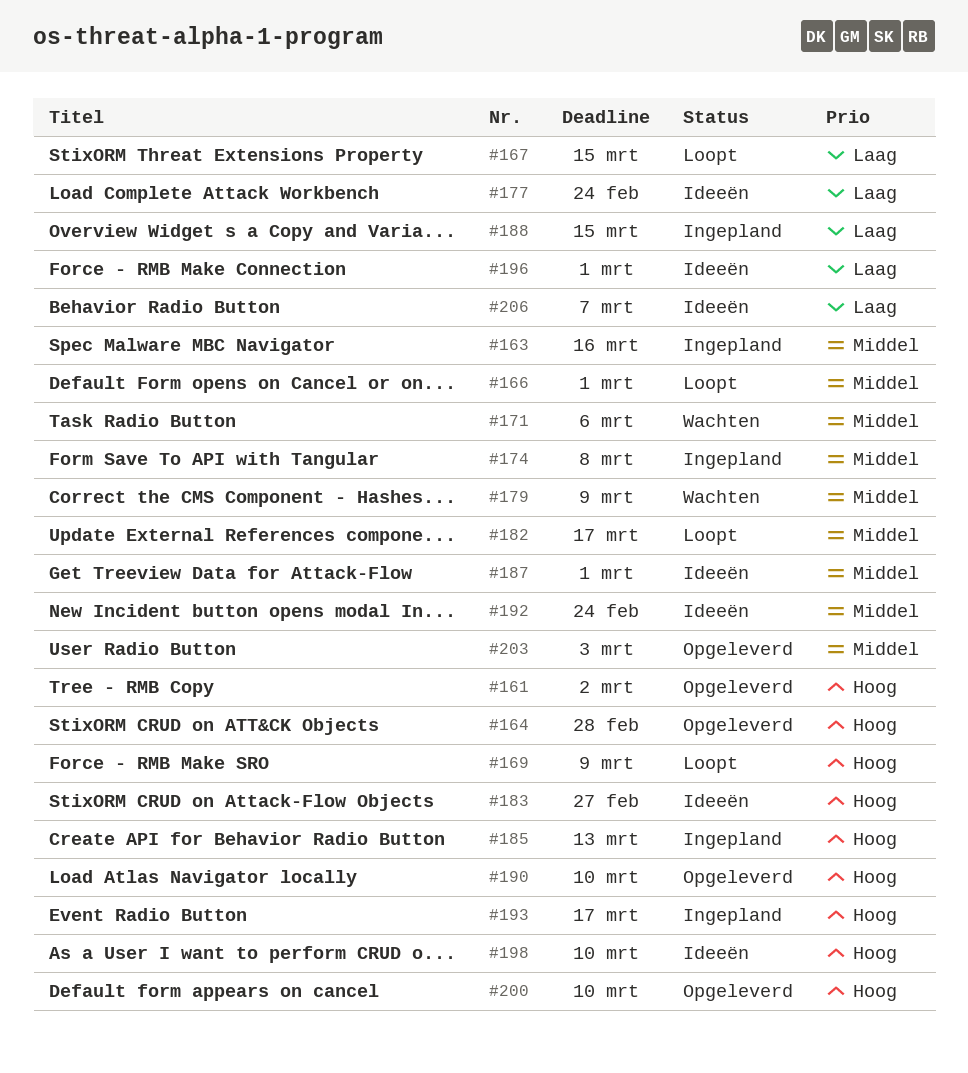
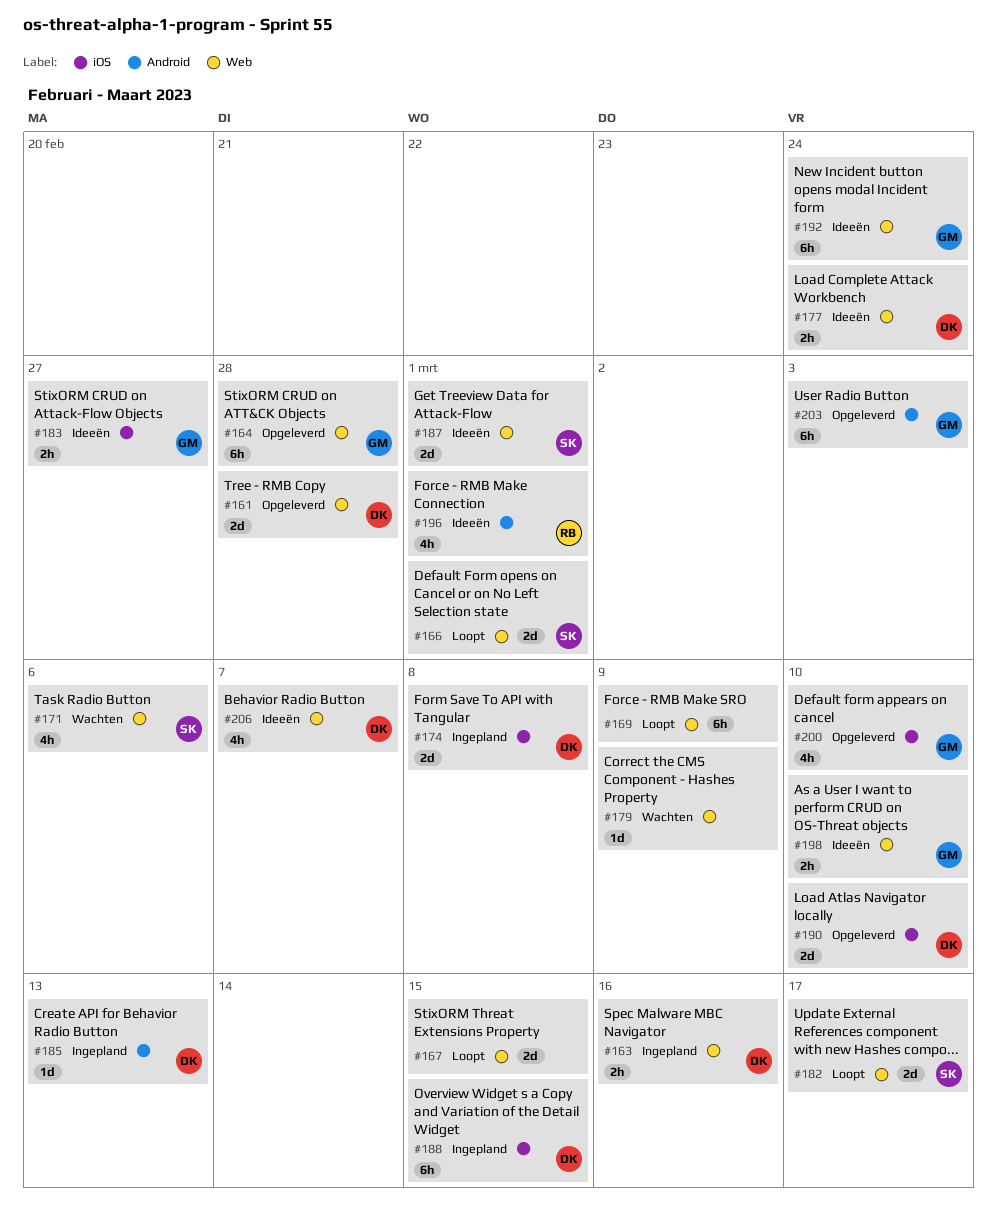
#161, due: Mar 2 -> Feb 28
#193: present -> none

